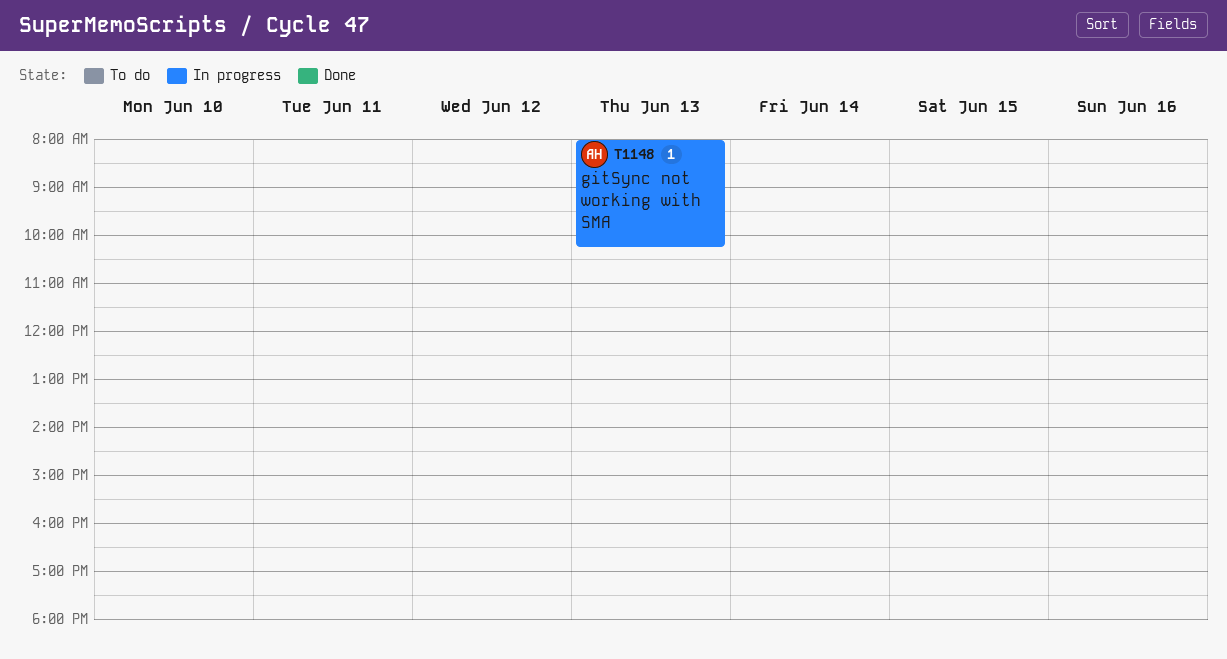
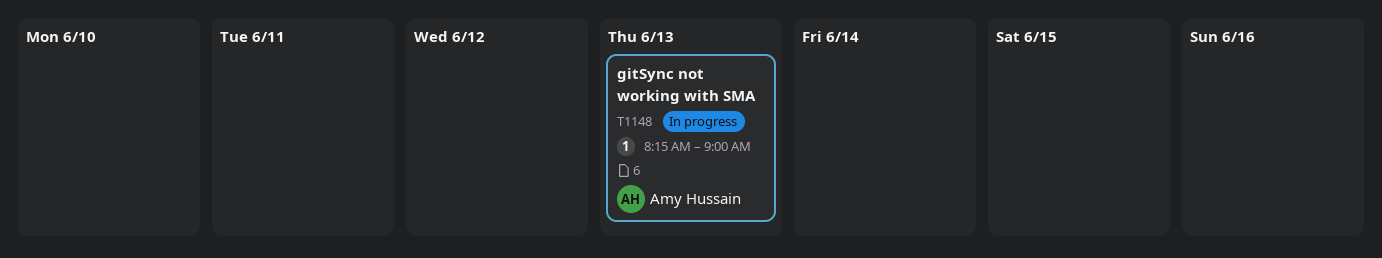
T1148, begins: 08:00 -> 08:15
T1148, ends: 10:15 -> 09:00

